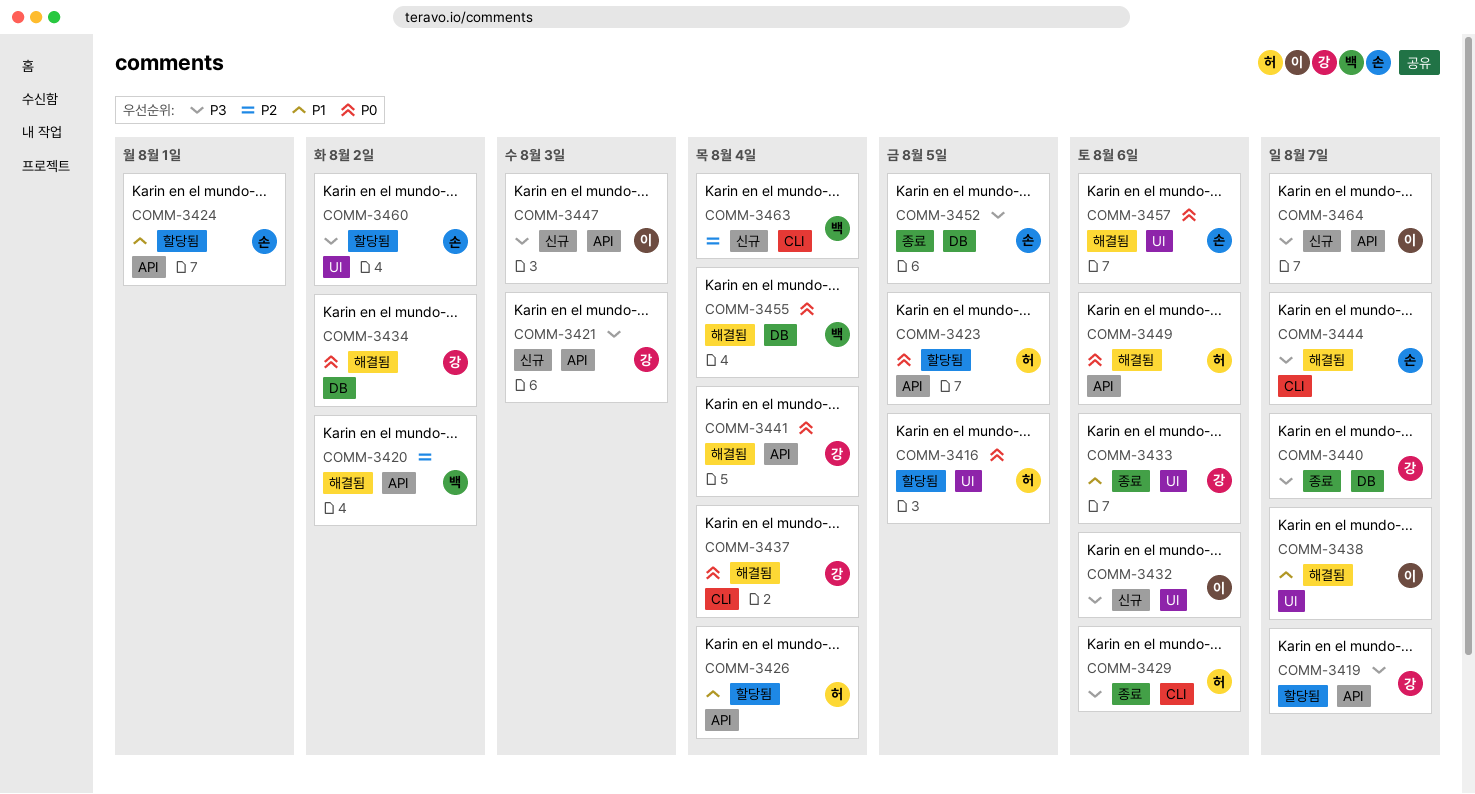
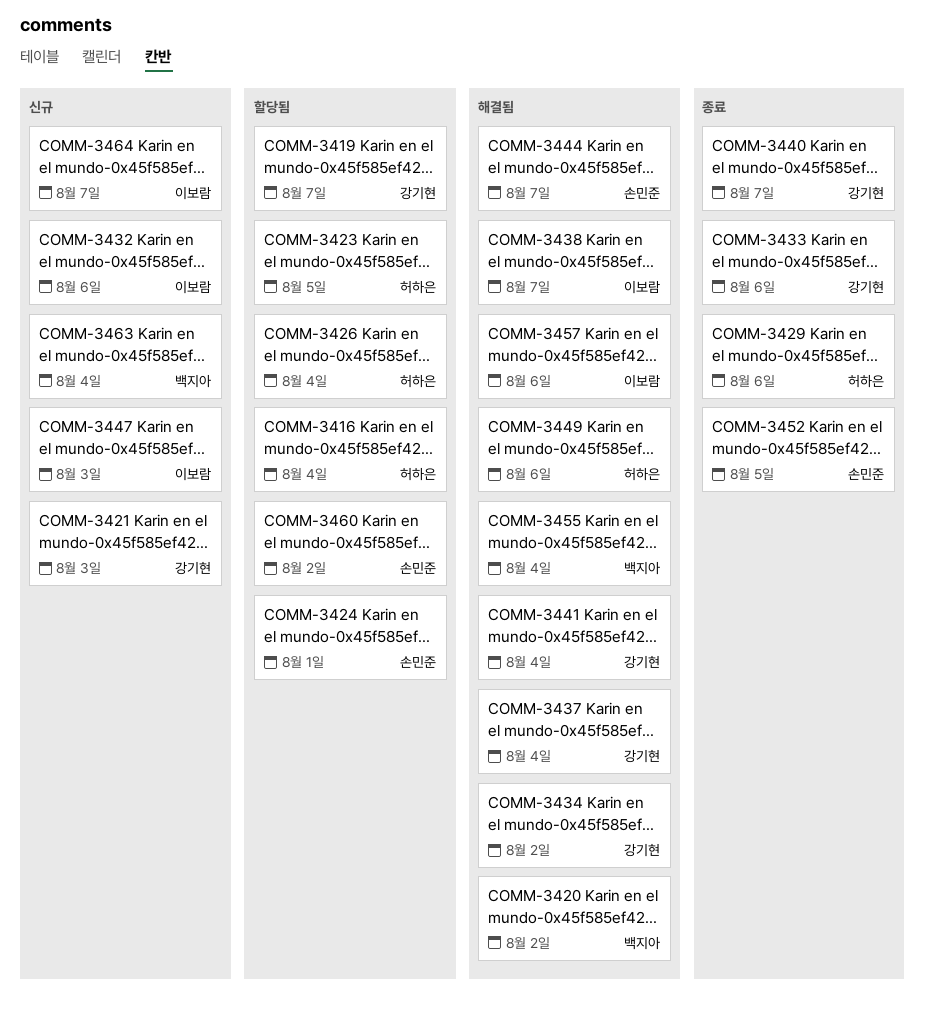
COMM-3416, due: Aug 5 -> Aug 4
COMM-3457, owner: 손민준 -> 이보람

